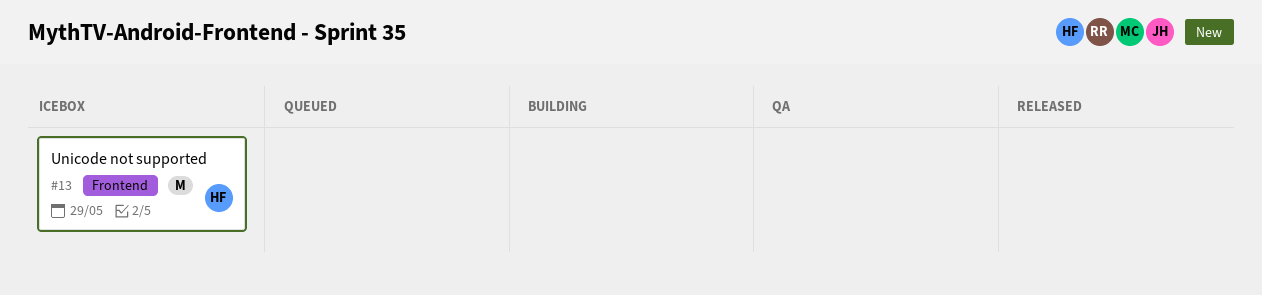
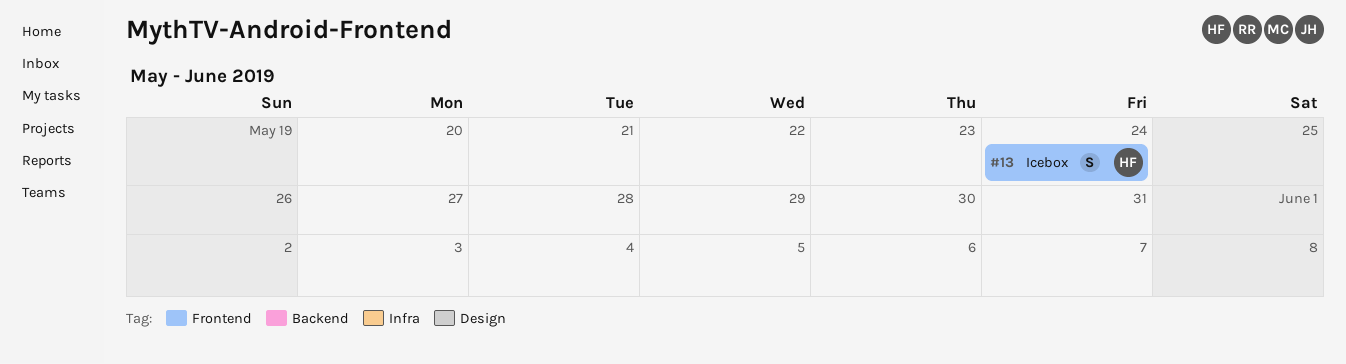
#13, estimate: M -> S
#13, due: May 29 -> May 24

